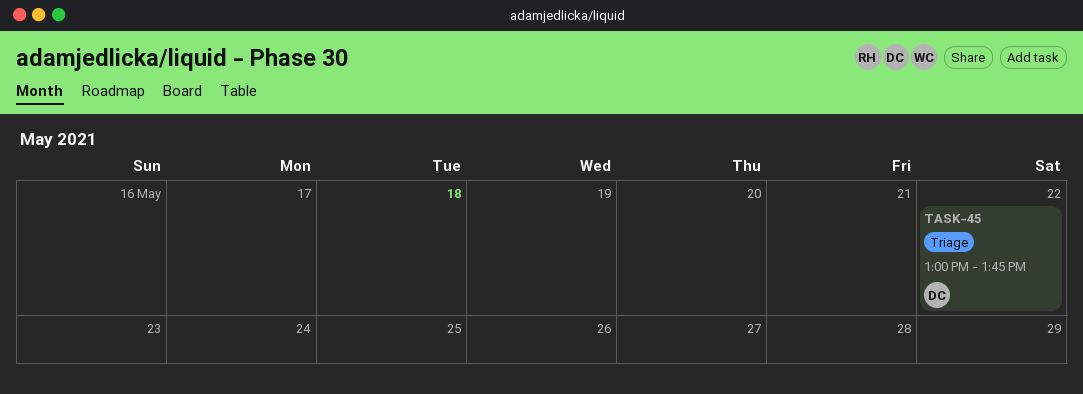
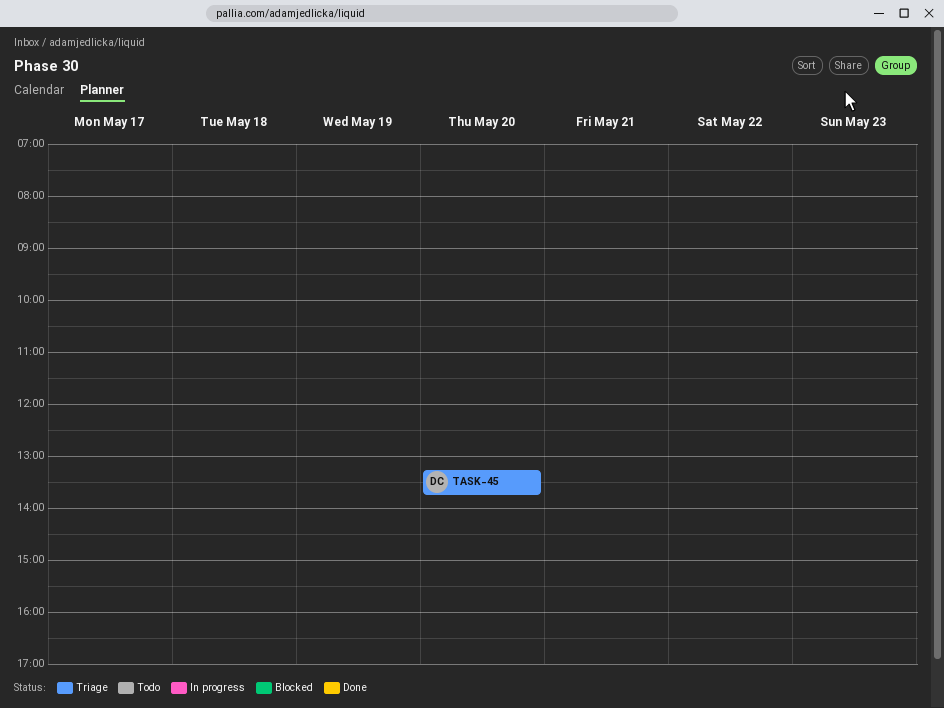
TASK-45, day: May 22 -> May 20
TASK-45, begins: 13:00 -> 13:15

